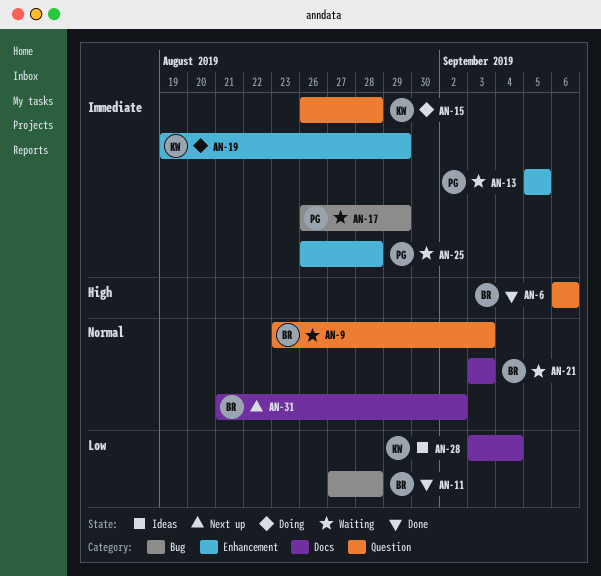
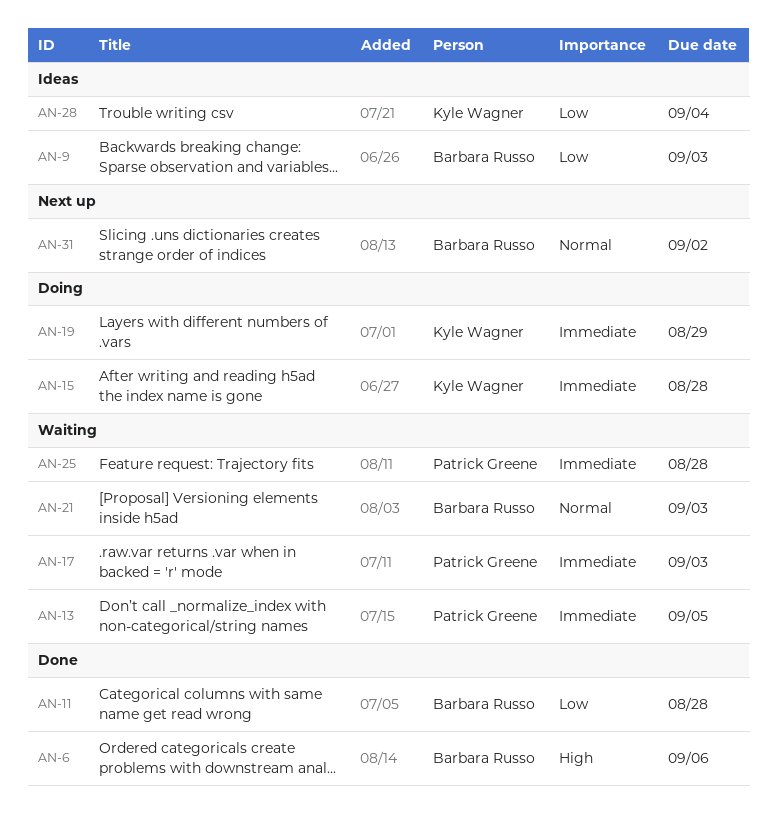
AN-9, status: Waiting -> Ideas
AN-9, priority: Normal -> Low
AN-17, due: Aug 29 -> Sep 3

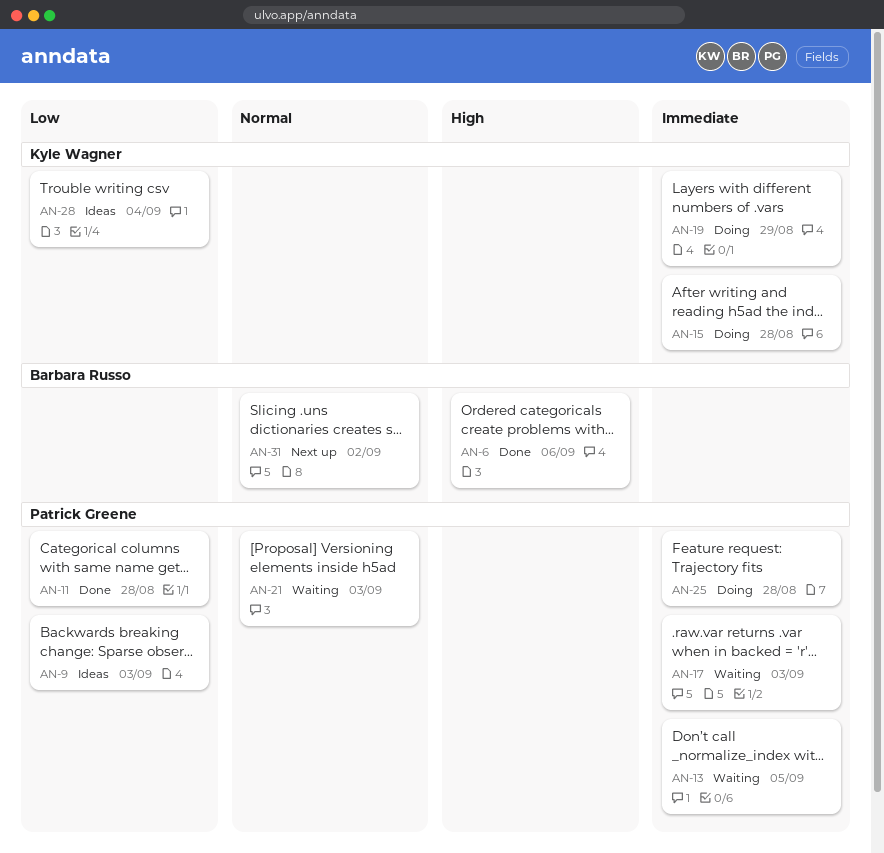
AN-9, owner: Barbara Russo -> Patrick Greene
AN-11, owner: Barbara Russo -> Patrick Greene
AN-21, owner: Barbara Russo -> Patrick Greene
AN-25, status: Waiting -> Doing

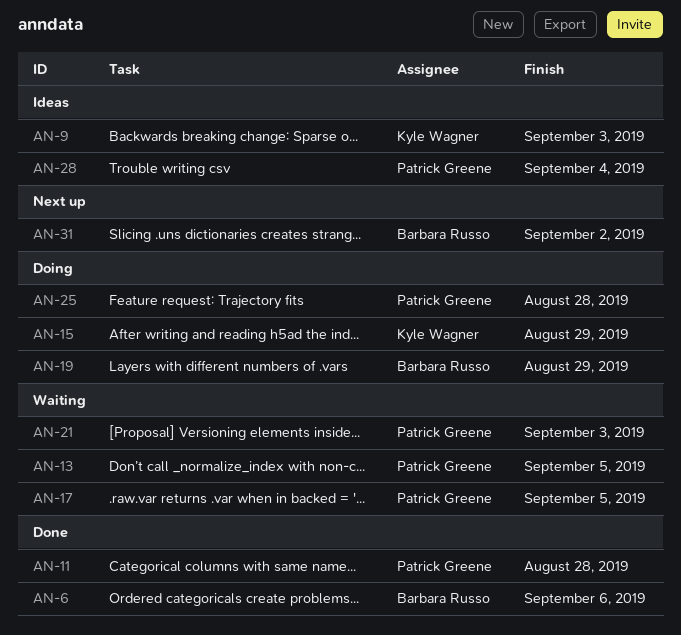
AN-9, owner: Patrick Greene -> Kyle Wagner
AN-15, due: Aug 28 -> Aug 29
AN-17, due: Sep 3 -> Sep 5
AN-19, owner: Kyle Wagner -> Barbara Russo
AN-28, owner: Kyle Wagner -> Patrick Greene

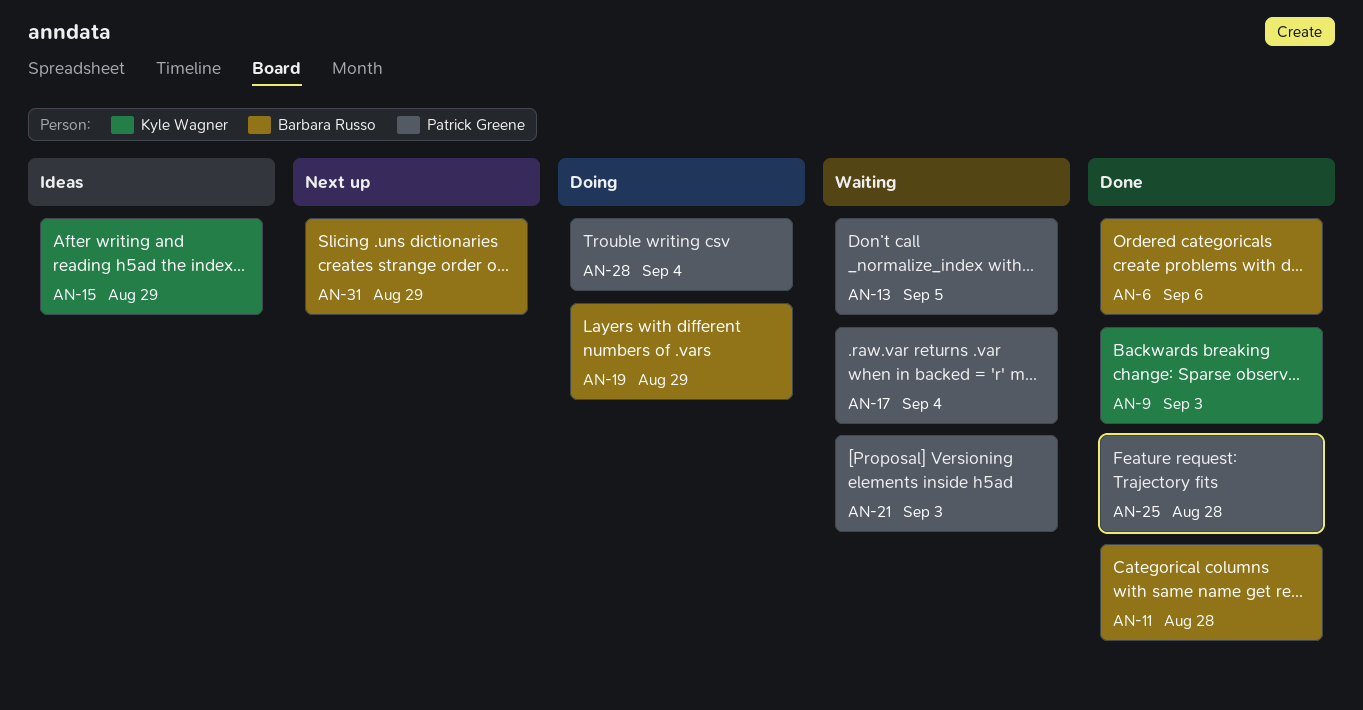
AN-9, status: Ideas -> Done
AN-11, owner: Patrick Greene -> Barbara Russo
AN-15, status: Doing -> Ideas
AN-17, due: Sep 5 -> Sep 4
AN-25, status: Doing -> Done
AN-28, status: Ideas -> Doing
AN-31, due: Sep 2 -> Aug 29

